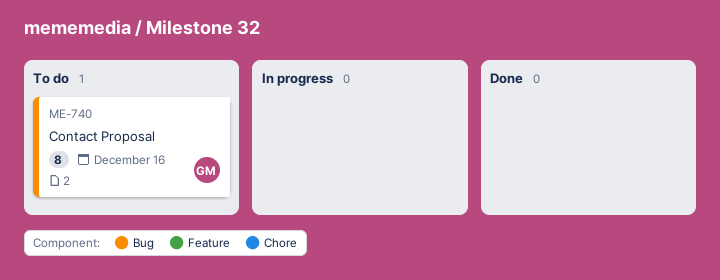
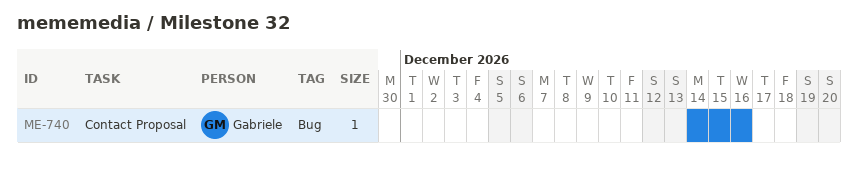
ME-740, estimate: 8 -> 1

